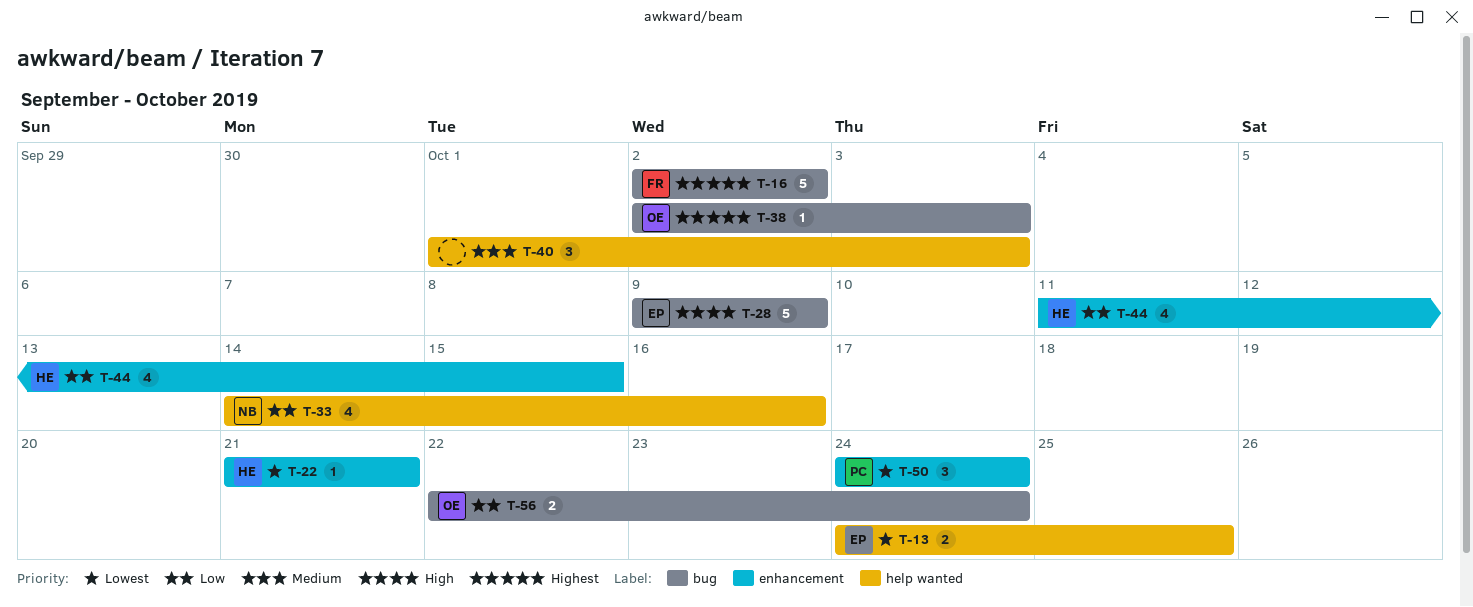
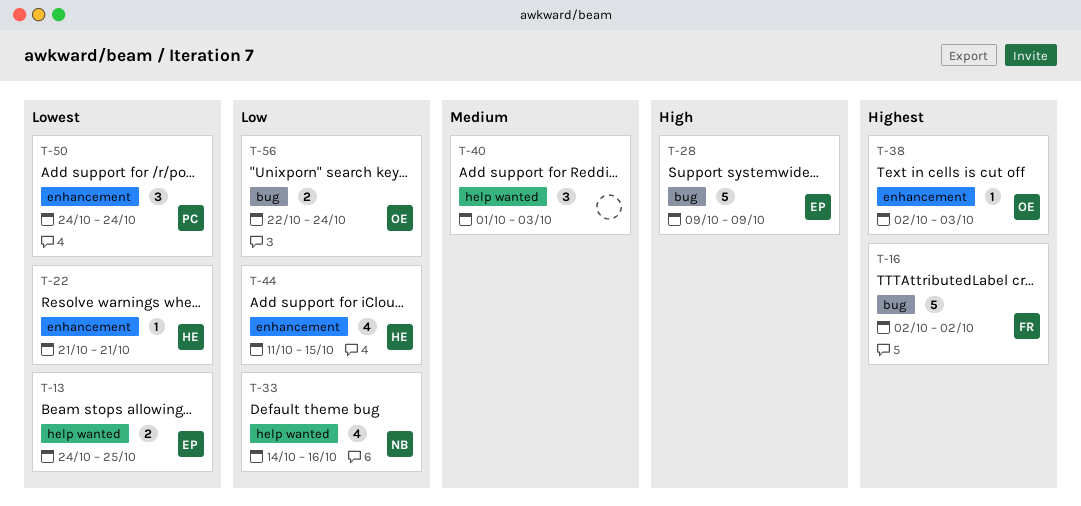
T-38, label: bug -> enhancement

